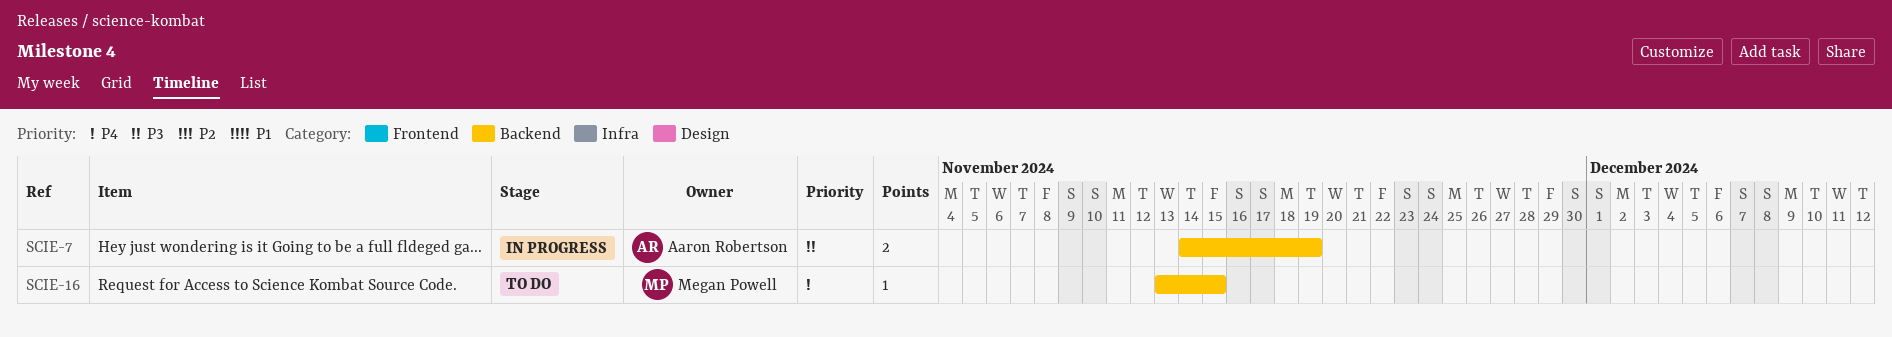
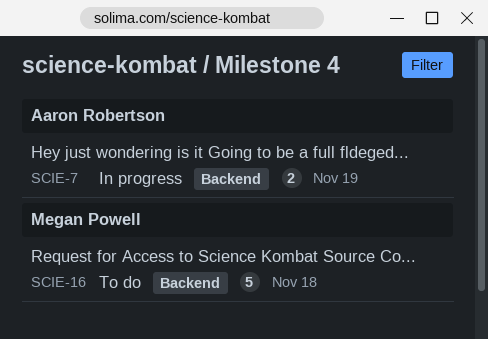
SCIE-16, estimate: 1 -> 5
SCIE-16, due: Nov 15 -> Nov 18

